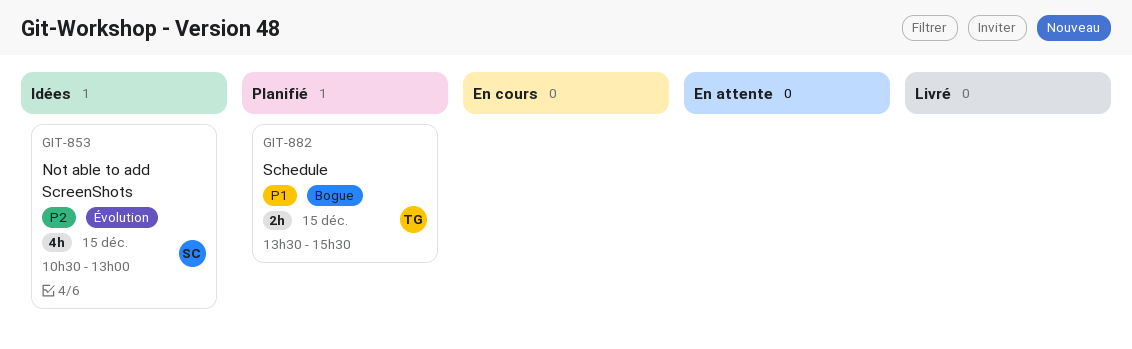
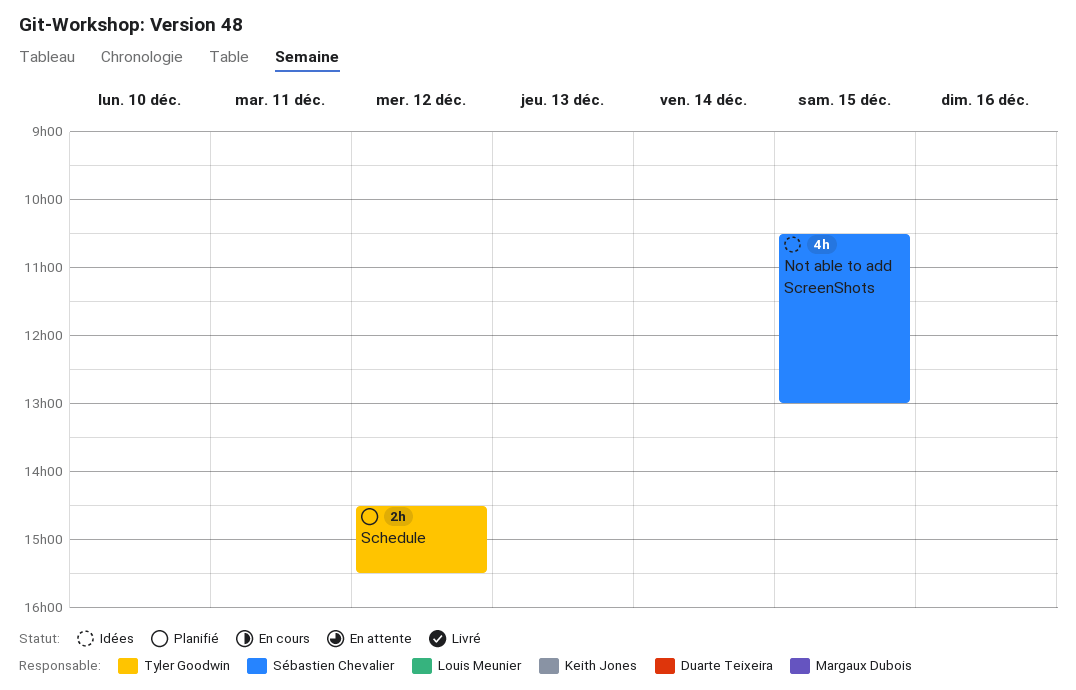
Schedule, day: Dec 15 -> Dec 12
Schedule, begins: 13:30 -> 14:30

